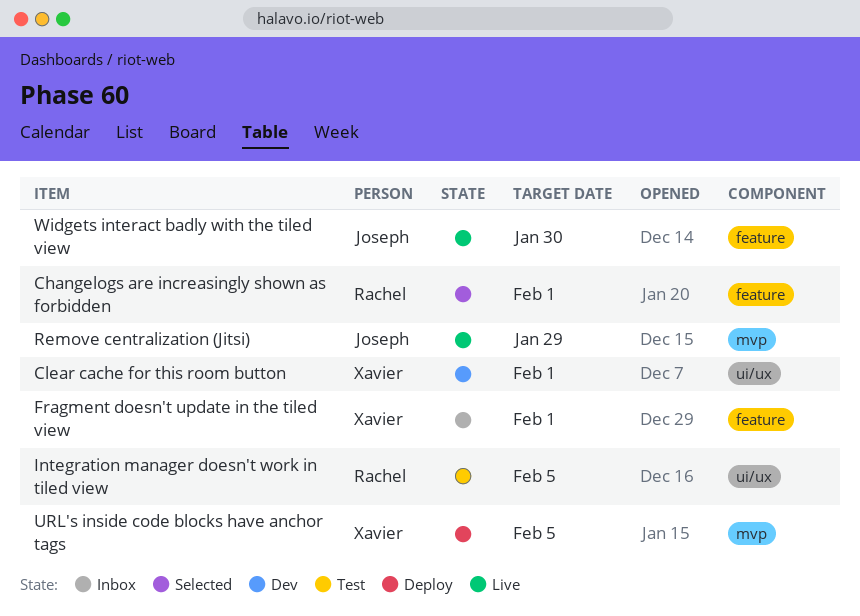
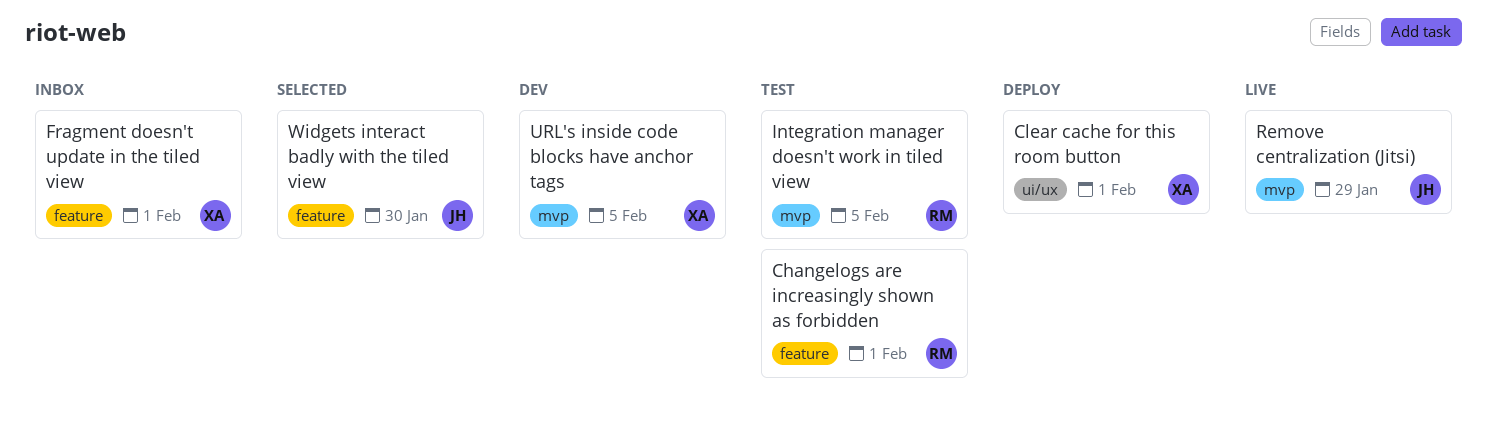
Changelogs are increasingly shown as forbidden, status: Selected -> Test
Clear cache for this room button, status: Dev -> Deploy
Integration manager doesn't work in tiled view, label: ui/ux -> mvp
URL's inside code blocks have anchor tags, status: Deploy -> Dev
Widgets interact badly with the tiled view, status: Live -> Selected

